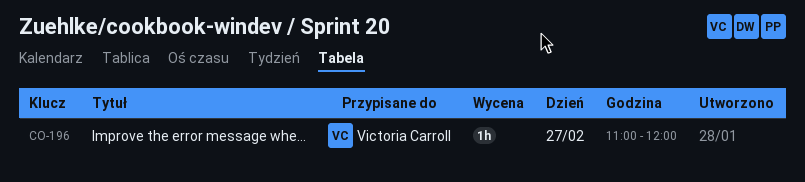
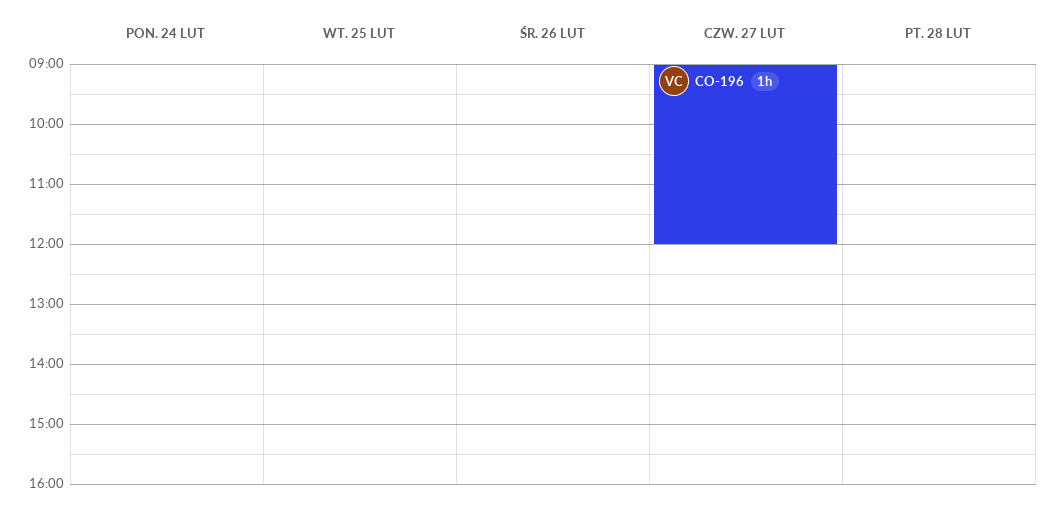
CO-196, begins: 11:00 -> 09:00

